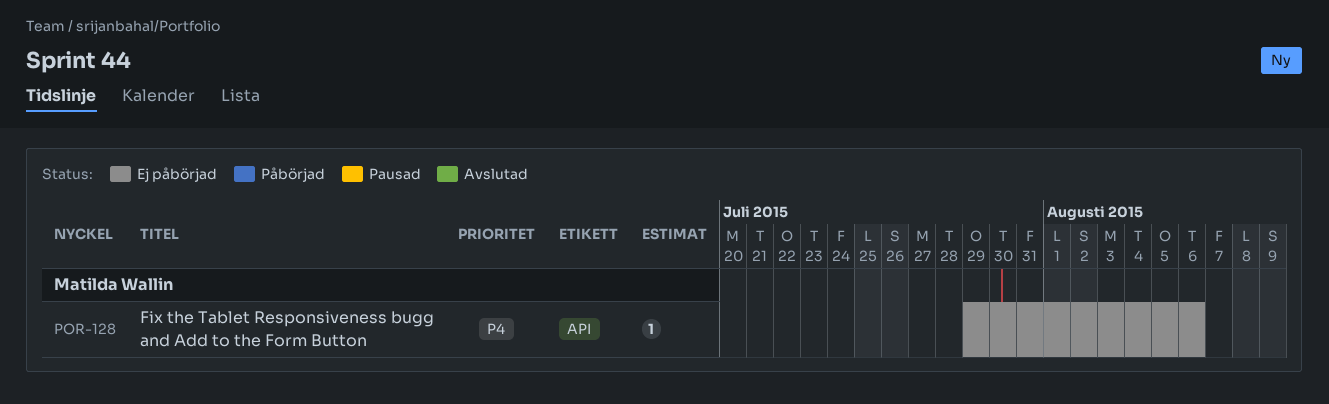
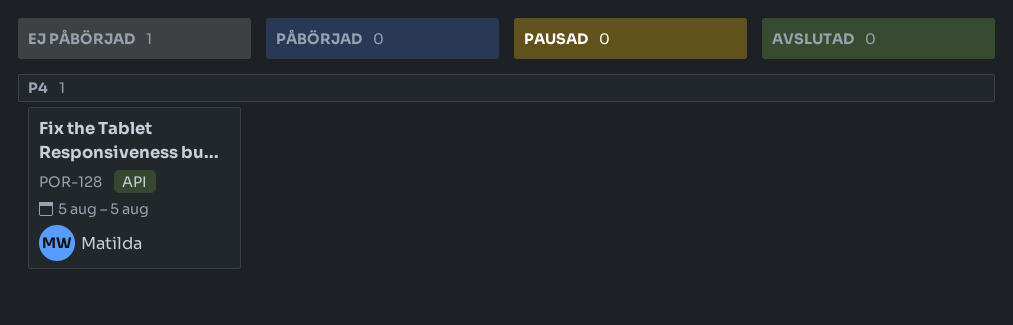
POR-128, start: Jul 29 -> Aug 5
POR-128, due: Aug 6 -> Aug 5

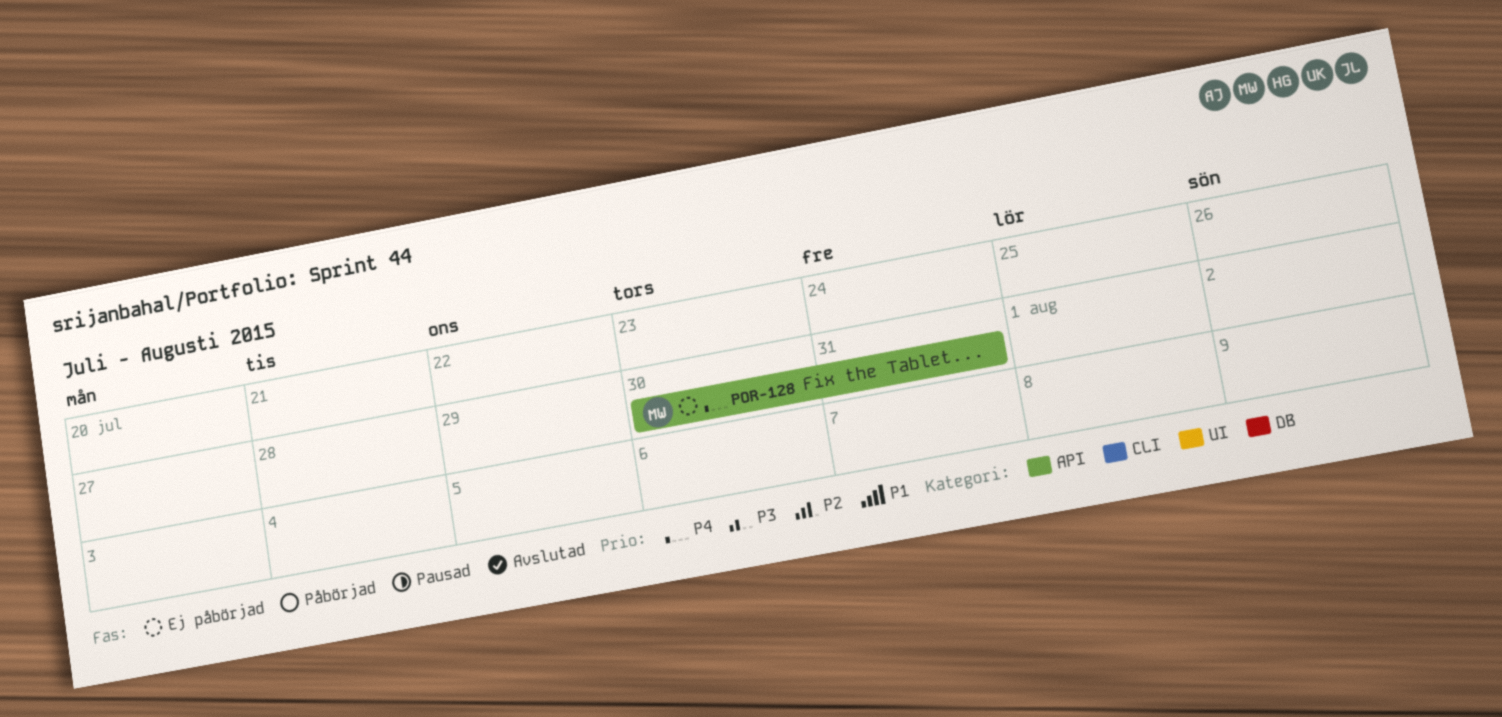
POR-128, start: Aug 5 -> Jul 30
POR-128, due: Aug 5 -> Jul 31

